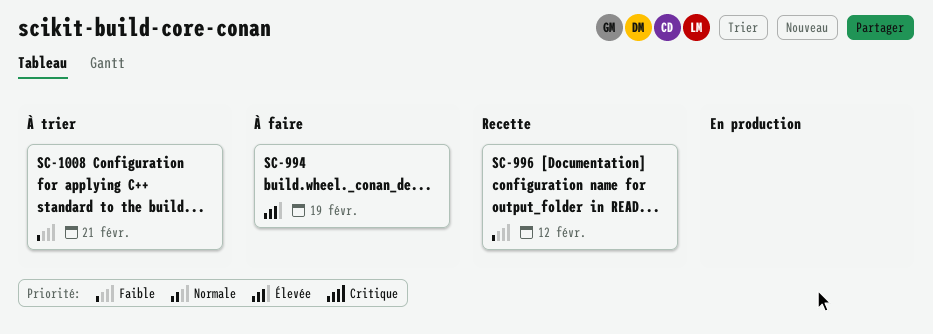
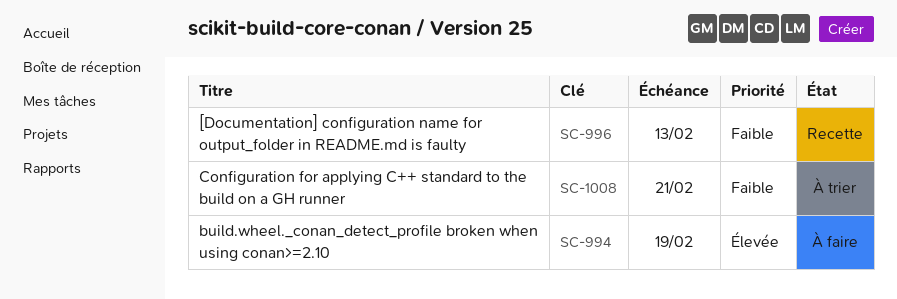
SC-996, due: Feb 12 -> Feb 13

